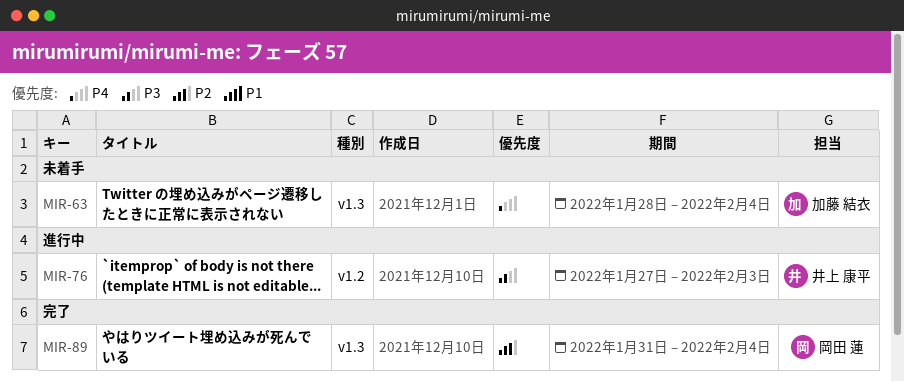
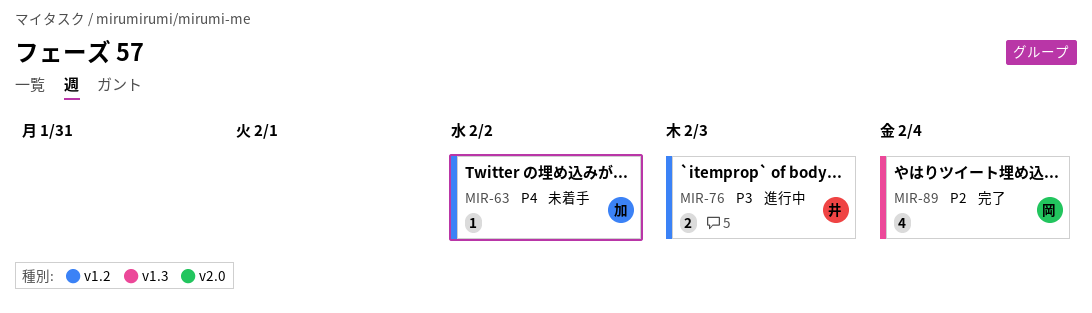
MIR-63, label: v1.3 -> v1.2
MIR-63, due: Feb 4 -> Feb 2

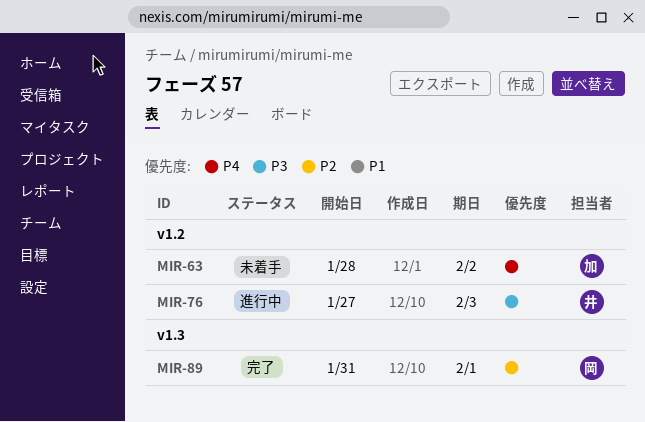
MIR-89, due: Feb 4 -> Feb 1

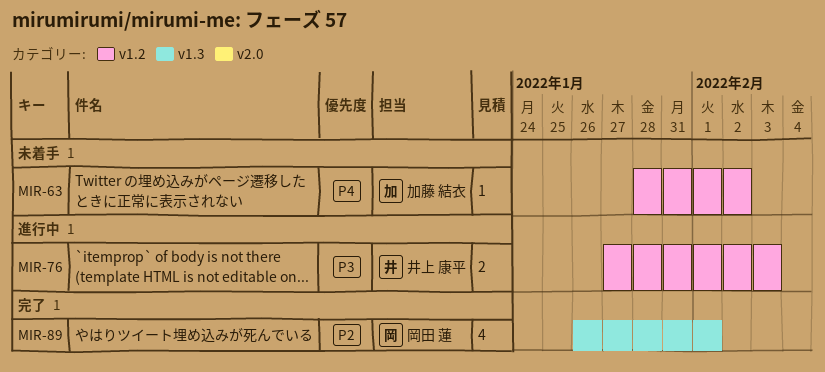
MIR-89, start: Jan 31 -> Jan 26

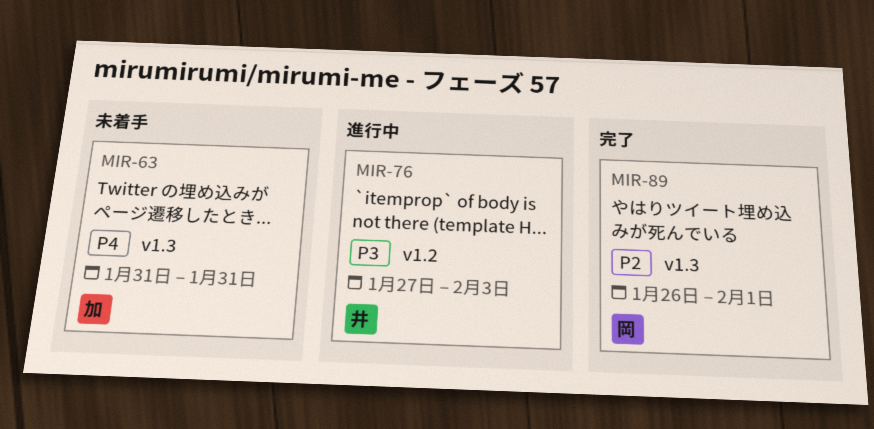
MIR-63, label: v1.2 -> v1.3
MIR-63, start: Jan 28 -> Jan 31
MIR-63, due: Feb 2 -> Jan 31

